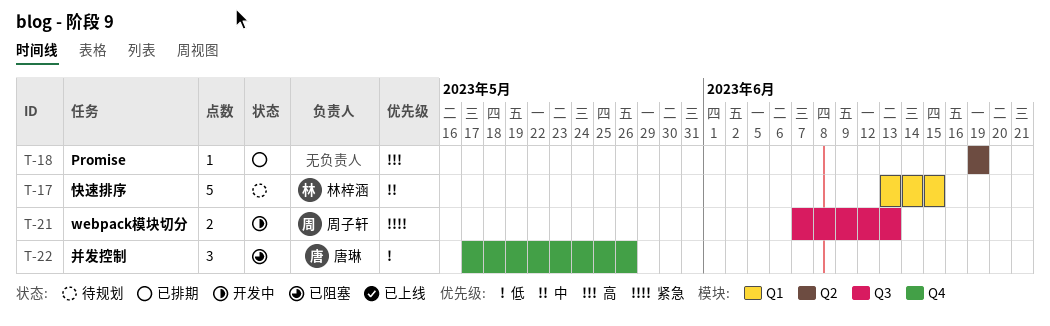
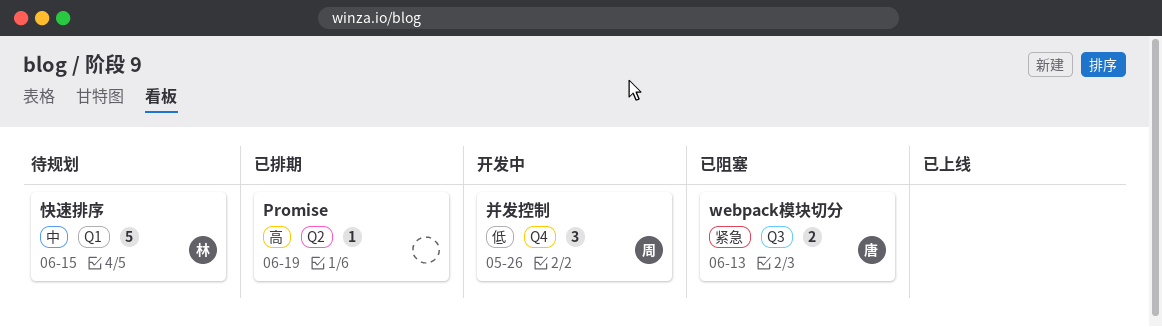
webpack模块切分, status: 开发中 -> 已阻塞
webpack模块切分, owner: 周子轩 -> 唐琳
并发控制, status: 已阻塞 -> 开发中
并发控制, owner: 唐琳 -> 周子轩

